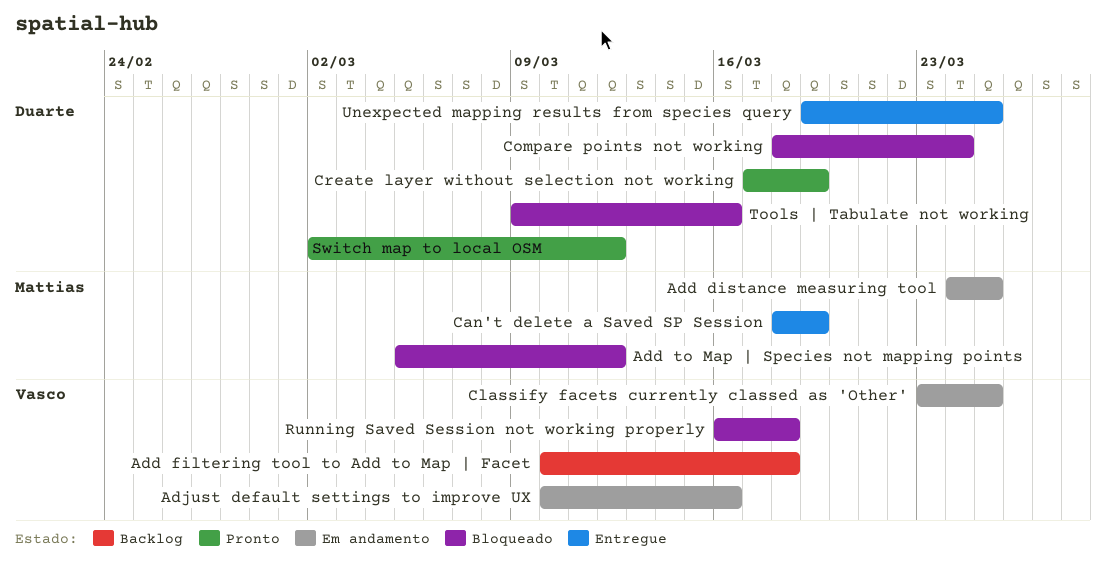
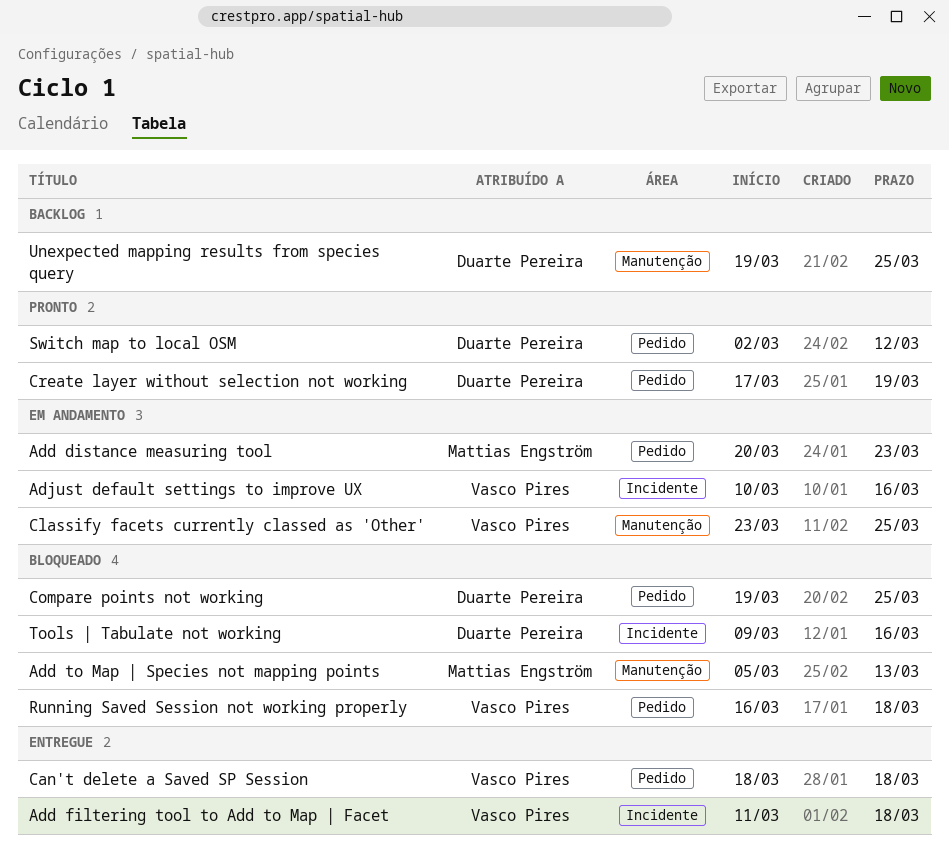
Add distance measuring tool, start: Mar 24 -> Mar 20
Add distance measuring tool, due: Mar 25 -> Mar 23
Add filtering tool to Add to Map | Facet, status: Backlog -> Entregue
Add filtering tool to Add to Map | Facet, start: Mar 10 -> Mar 11
Add to Map | Species not mapping points, due: Mar 12 -> Mar 13
Can't delete a Saved SP Session, owner: Mattias Engström -> Vasco Pires
Can't delete a Saved SP Session, due: Mar 19 -> Mar 18
Compare points not working, start: Mar 18 -> Mar 19
Compare points not working, due: Mar 24 -> Mar 25
Unexpected mapping results from species query, status: Entregue -> Backlog

